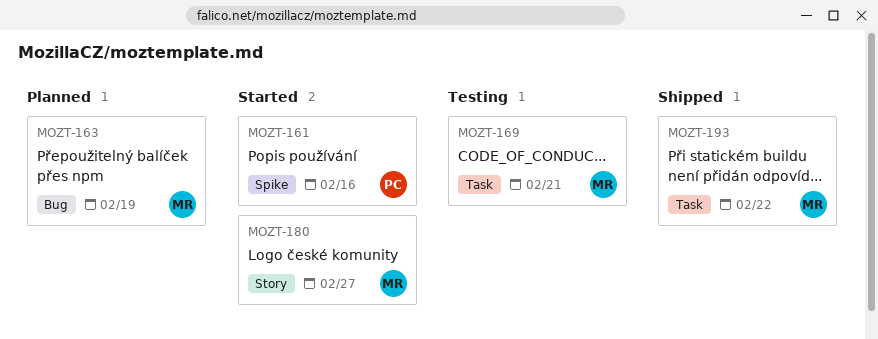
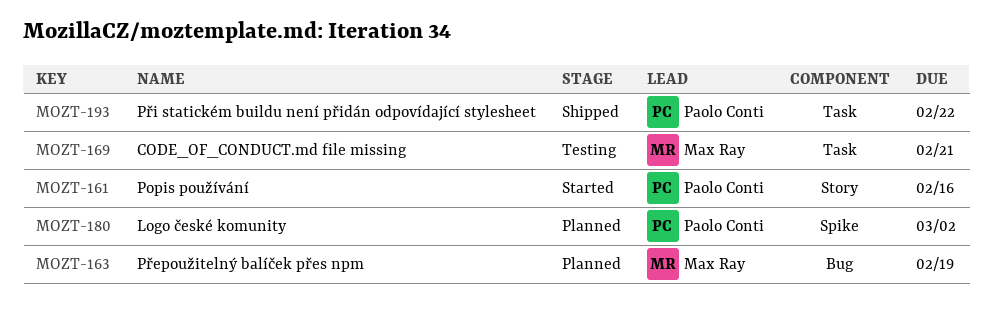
MOZT-161, label: Spike -> Story
MOZT-180, status: Started -> Planned
MOZT-180, owner: Max Ray -> Paolo Conti
MOZT-180, label: Story -> Spike
MOZT-180, due: Feb 27 -> Mar 2
MOZT-193, owner: Max Ray -> Paolo Conti

